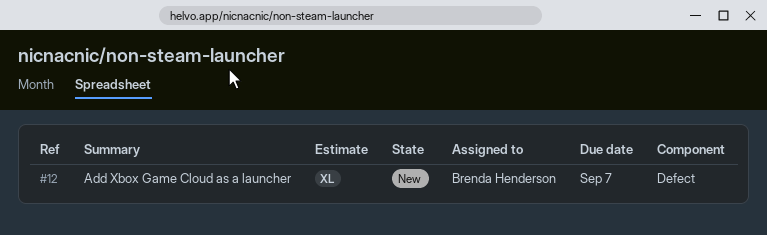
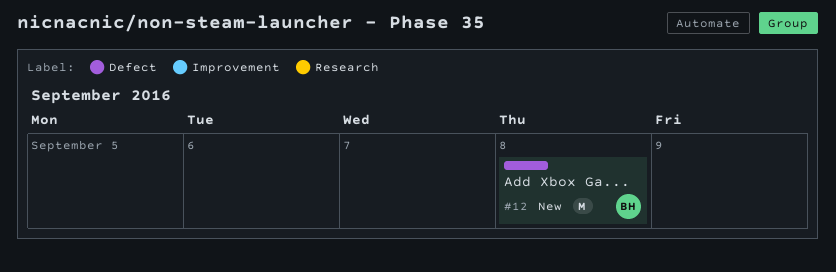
#12, estimate: XL -> M
#12, due: Sep 7 -> Sep 8

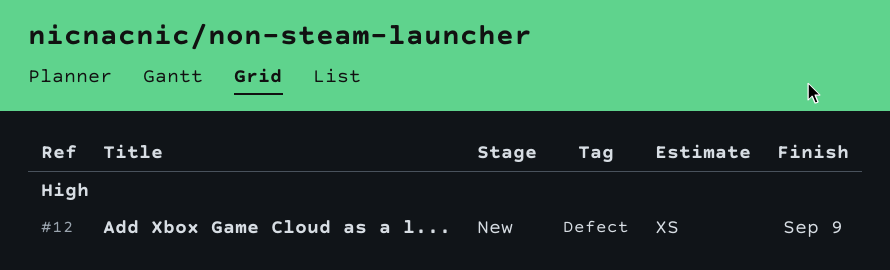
#12, estimate: M -> XS
#12, due: Sep 8 -> Sep 9

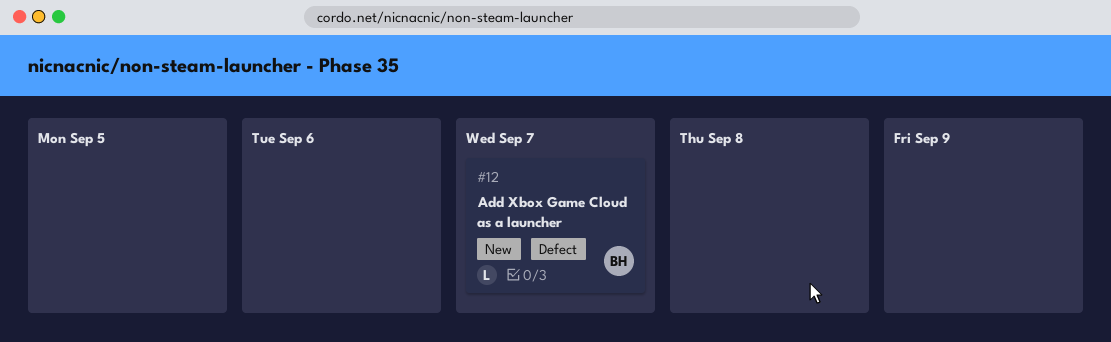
#12, estimate: XS -> L
#12, due: Sep 9 -> Sep 7

